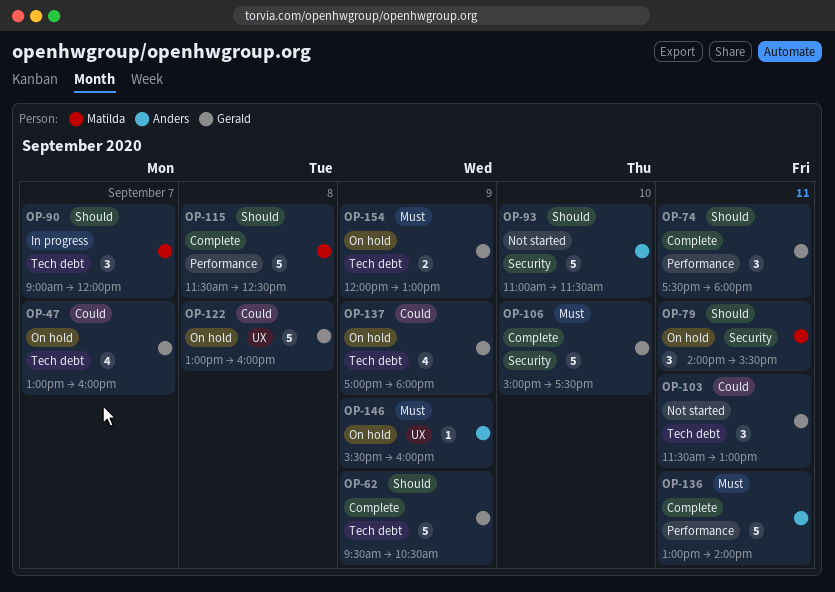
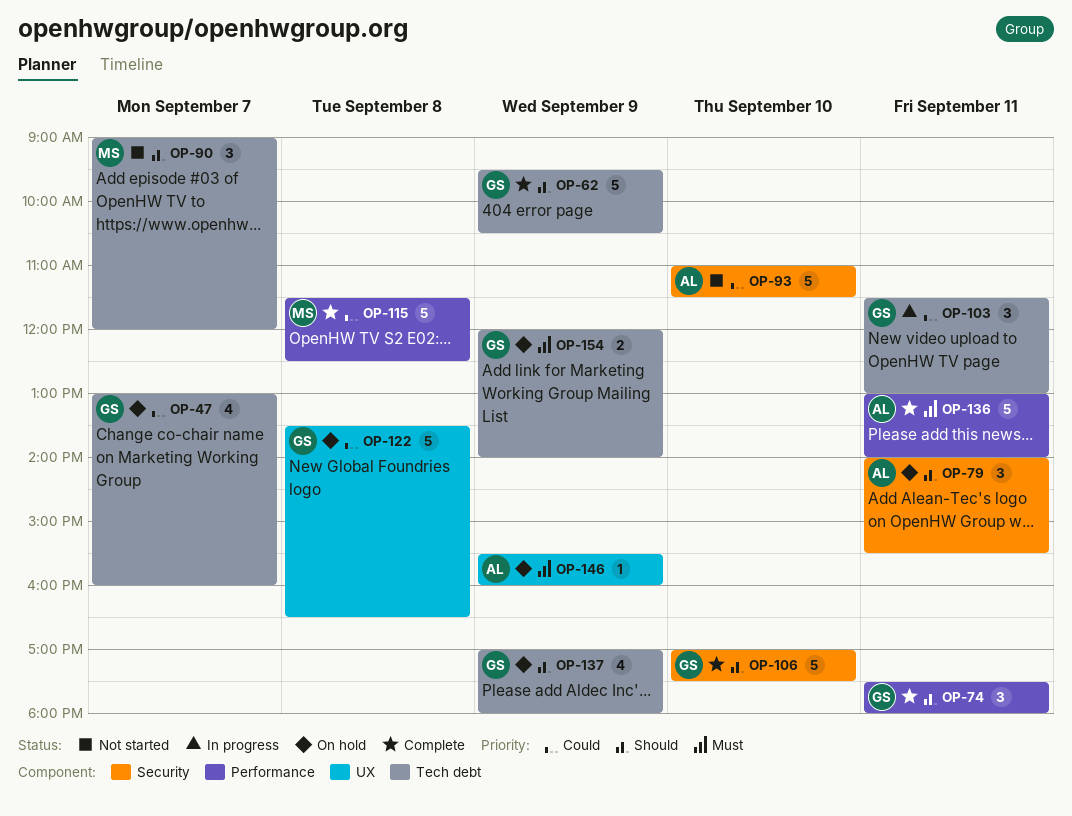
OP-79, owner: Matilda -> Anders
OP-90, status: In progress -> Not started
OP-93, priority: Should -> Could
OP-103, status: Not started -> In progress
OP-106, priority: Must -> Should
OP-106, begins: 15:00 -> 17:00
OP-115, priority: Should -> Could
OP-122, begins: 13:00 -> 13:30
OP-122, ends: 16:00 -> 16:30
OP-137, priority: Could -> Should
OP-154, ends: 13:00 -> 14:00

